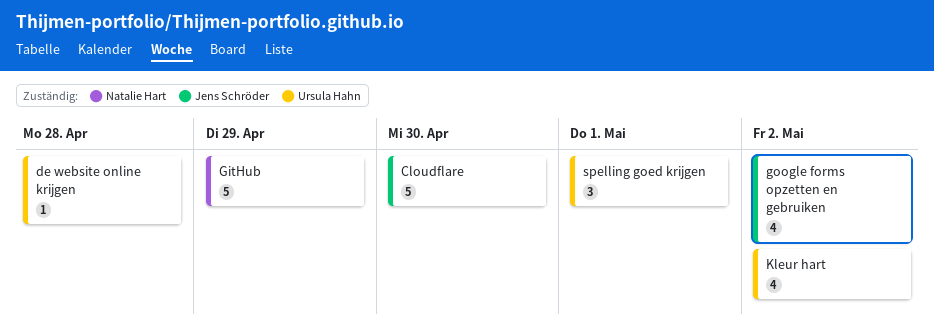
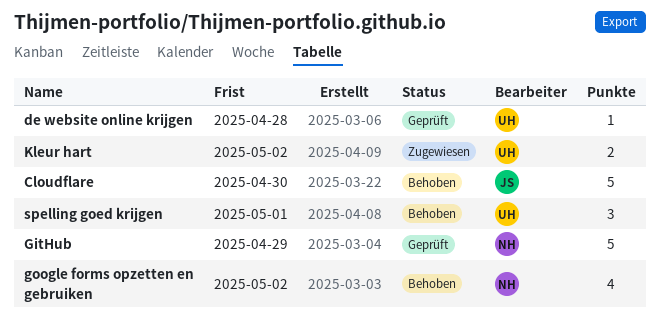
google forms opzetten en gebruiken, owner: Jens Schröder -> Natalie Hart
Kleur hart, estimate: 4 -> 2

